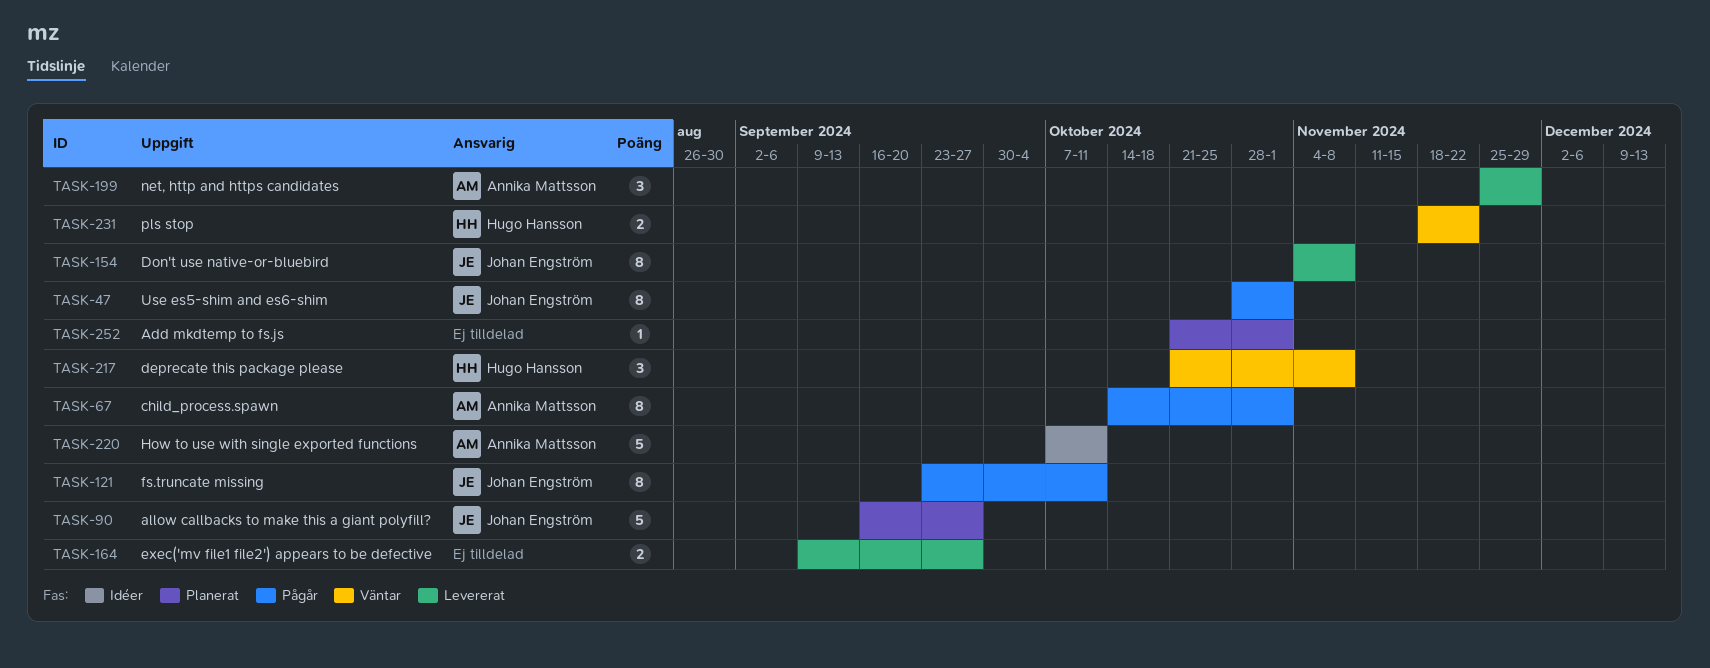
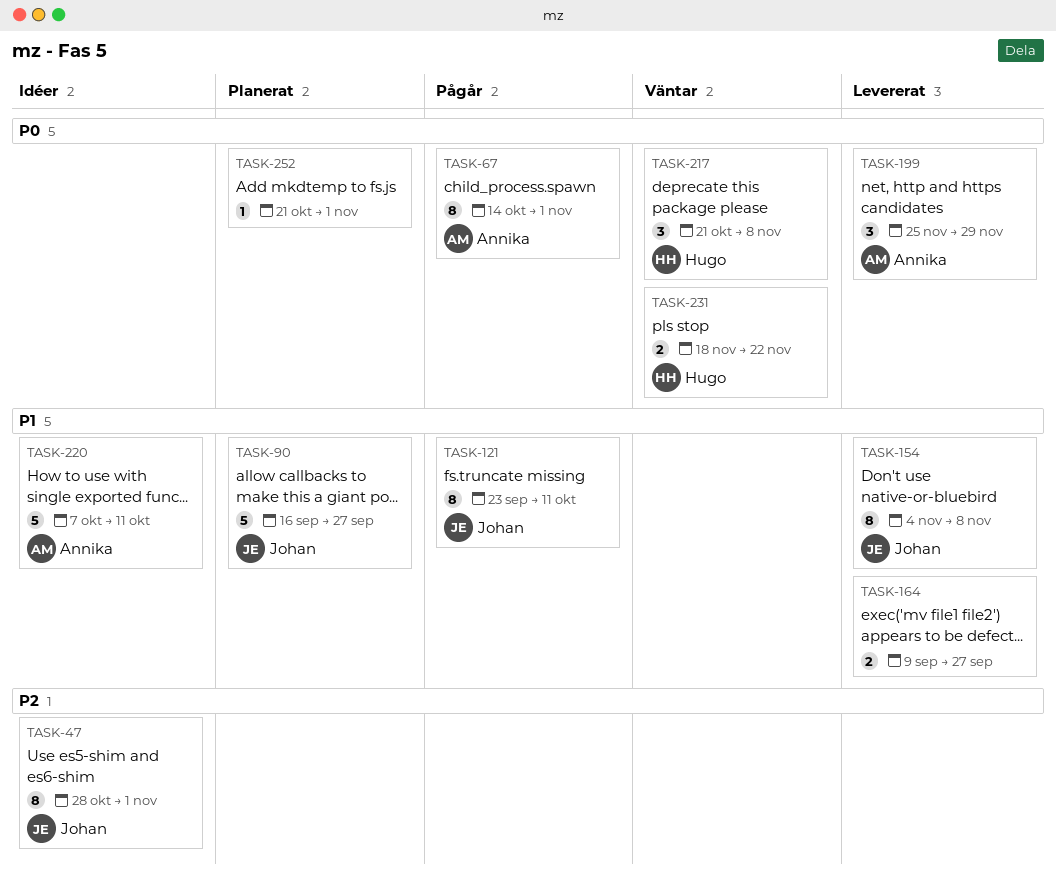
TASK-47, status: Pågår -> Idéer

